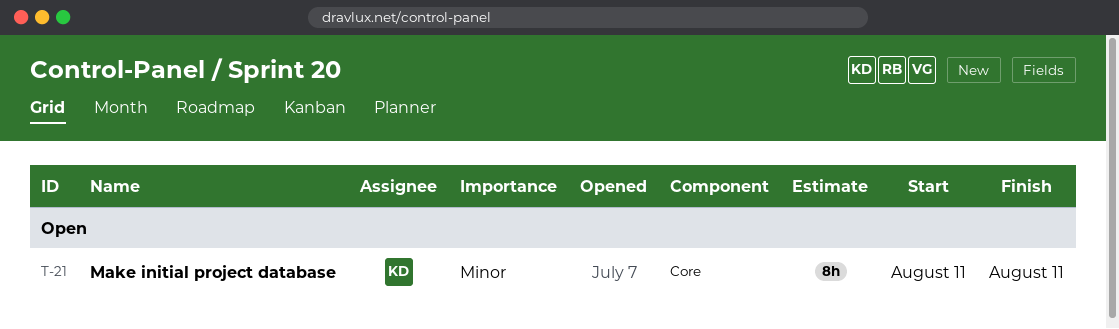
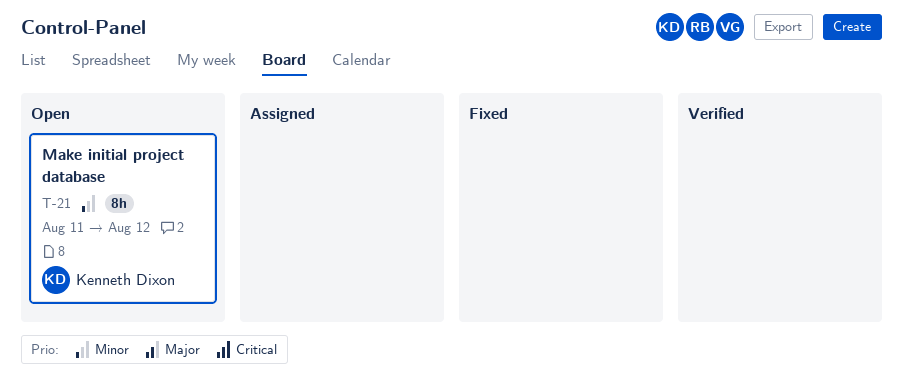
T-21, due: Aug 11 -> Aug 12

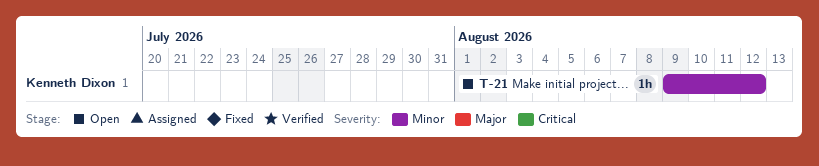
T-21, estimate: 8h -> 1h
T-21, start: Aug 11 -> Aug 9

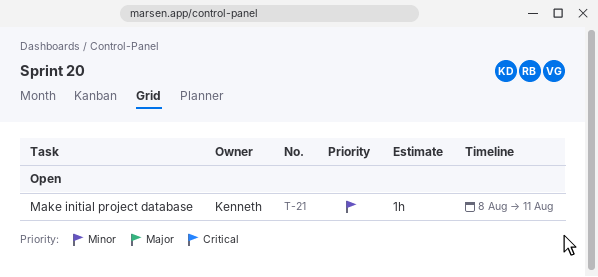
T-21, start: Aug 9 -> Aug 8
T-21, due: Aug 12 -> Aug 11

